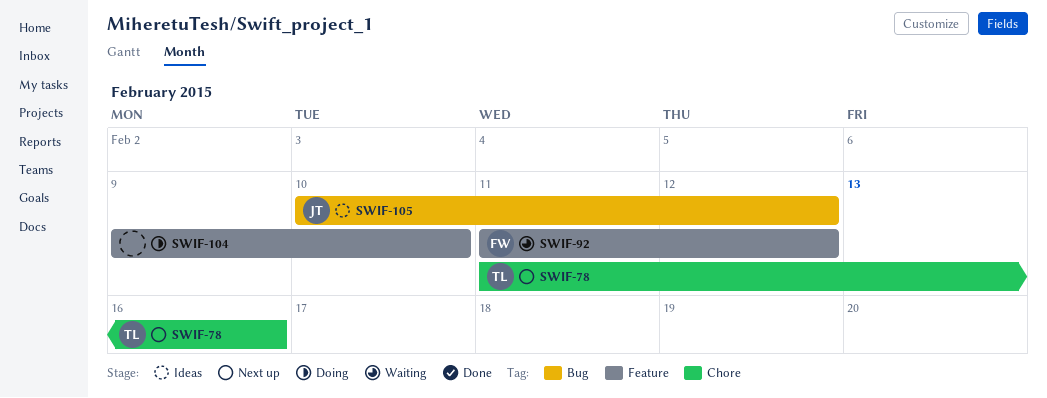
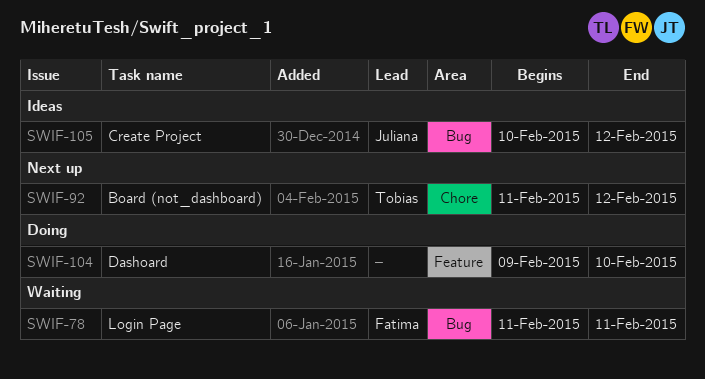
SWIF-78, status: Next up -> Waiting
SWIF-78, owner: Tobias -> Fatima
SWIF-78, label: Chore -> Bug
SWIF-78, due: Feb 16 -> Feb 11
SWIF-92, status: Waiting -> Next up
SWIF-92, owner: Fatima -> Tobias
SWIF-92, label: Feature -> Chore

